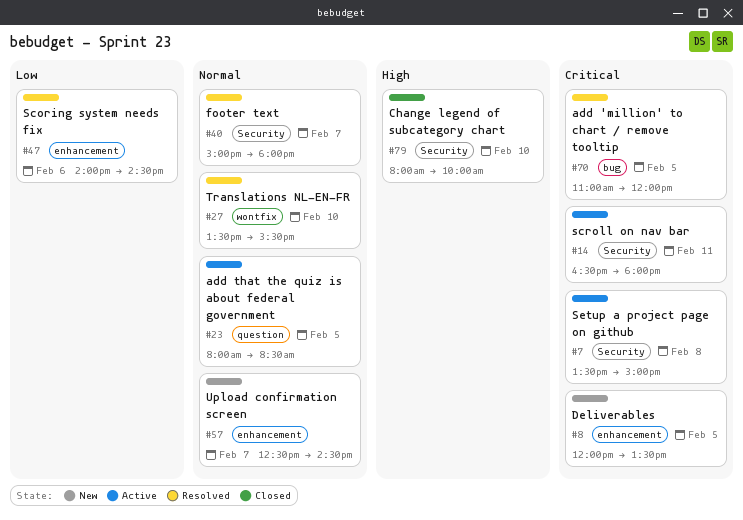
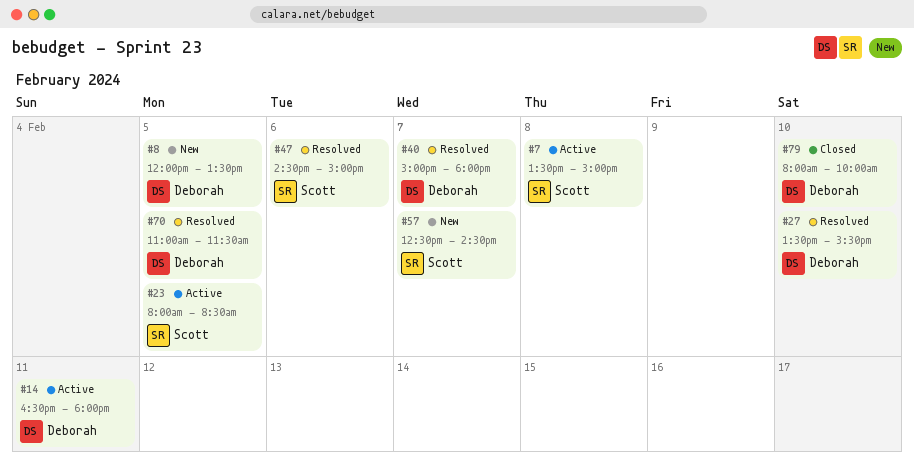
#47, begins: 14:00 -> 14:30
#47, ends: 14:30 -> 15:00
#70, ends: 12:00 -> 11:30

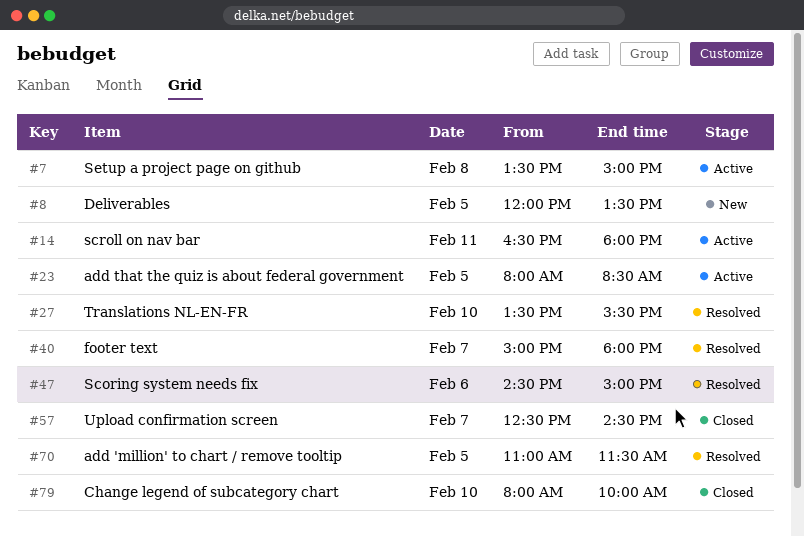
#57, status: New -> Closed

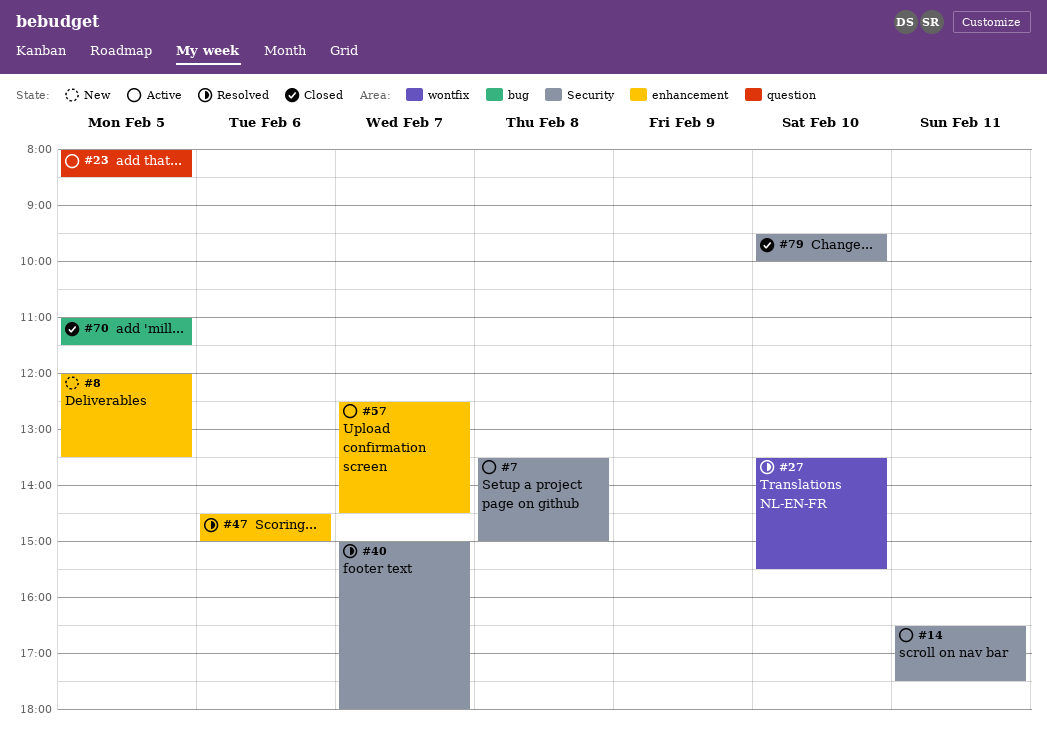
#14, ends: 18:00 -> 17:30
#57, status: Closed -> Active
#70, status: Resolved -> Closed
#79, begins: 08:00 -> 09:30

